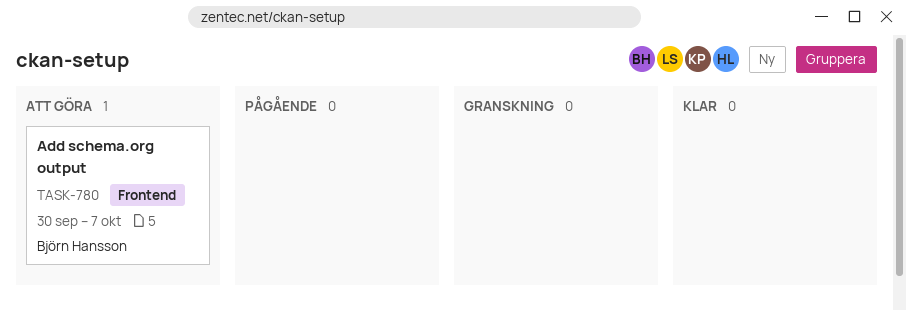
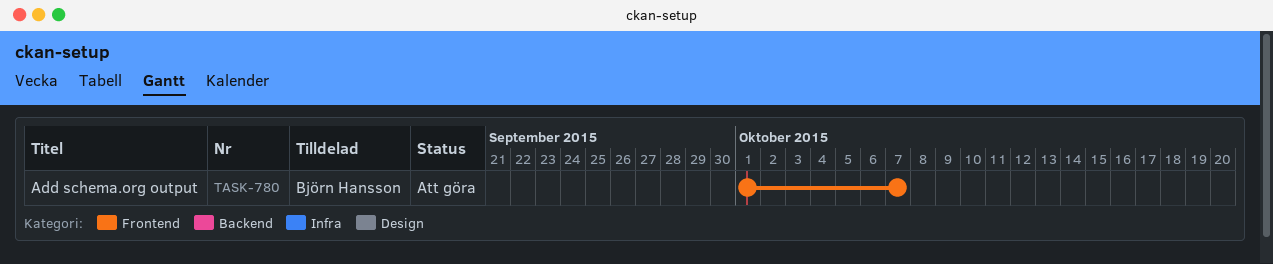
TASK-780, start: Sep 30 -> Oct 1

